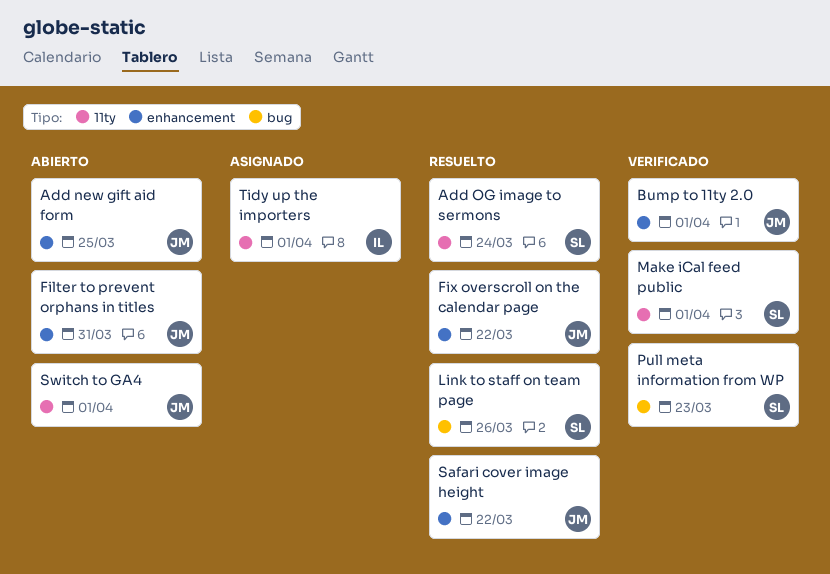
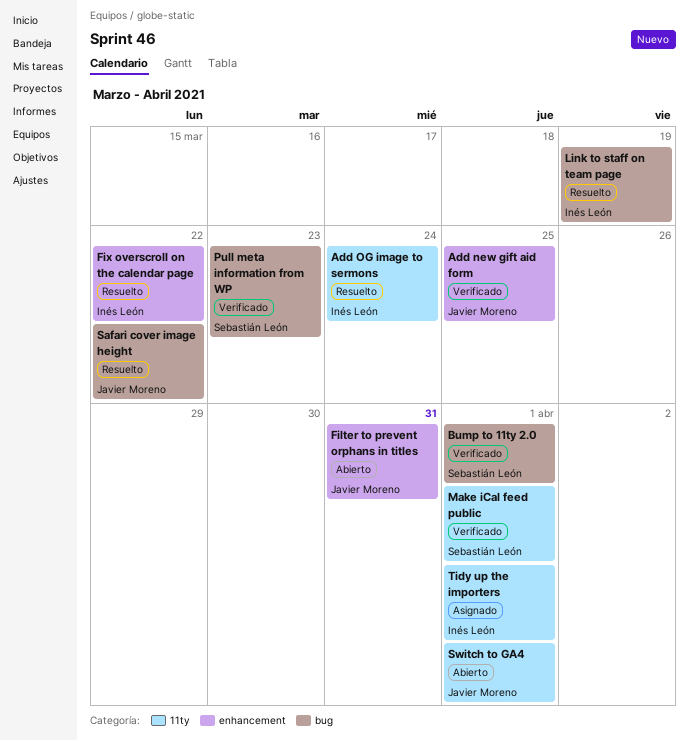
Add new gift aid form, status: Abierto -> Verificado
Add OG image to sermons, owner: Sebastián León -> Inés León
Bump to 11ty 2.0, owner: Javier Moreno -> Sebastián León
Bump to 11ty 2.0, label: enhancement -> bug
Fix overscroll on the calendar page, owner: Javier Moreno -> Inés León
Link to staff on team page, owner: Sebastián León -> Inés León
Link to staff on team page, due: Mar 26 -> Mar 19
Safari cover image height, label: enhancement -> bug

